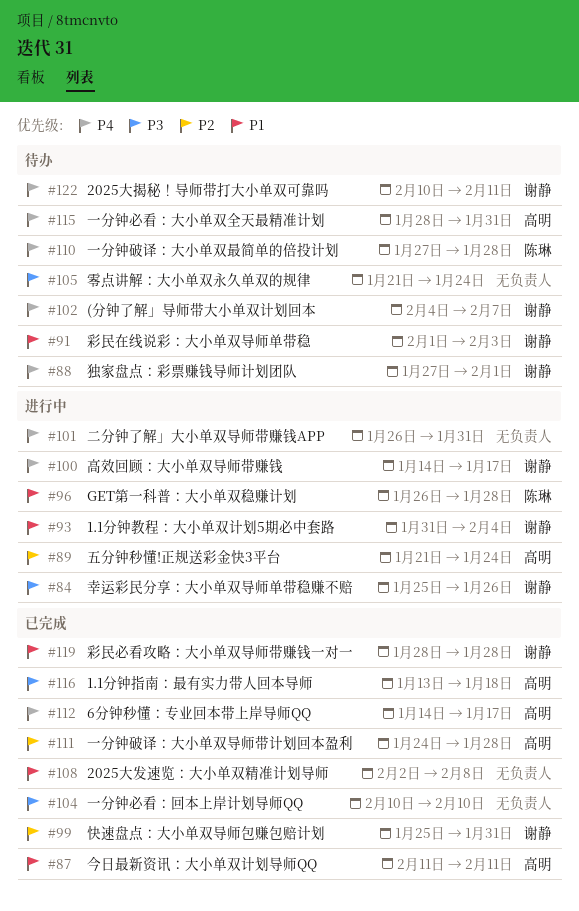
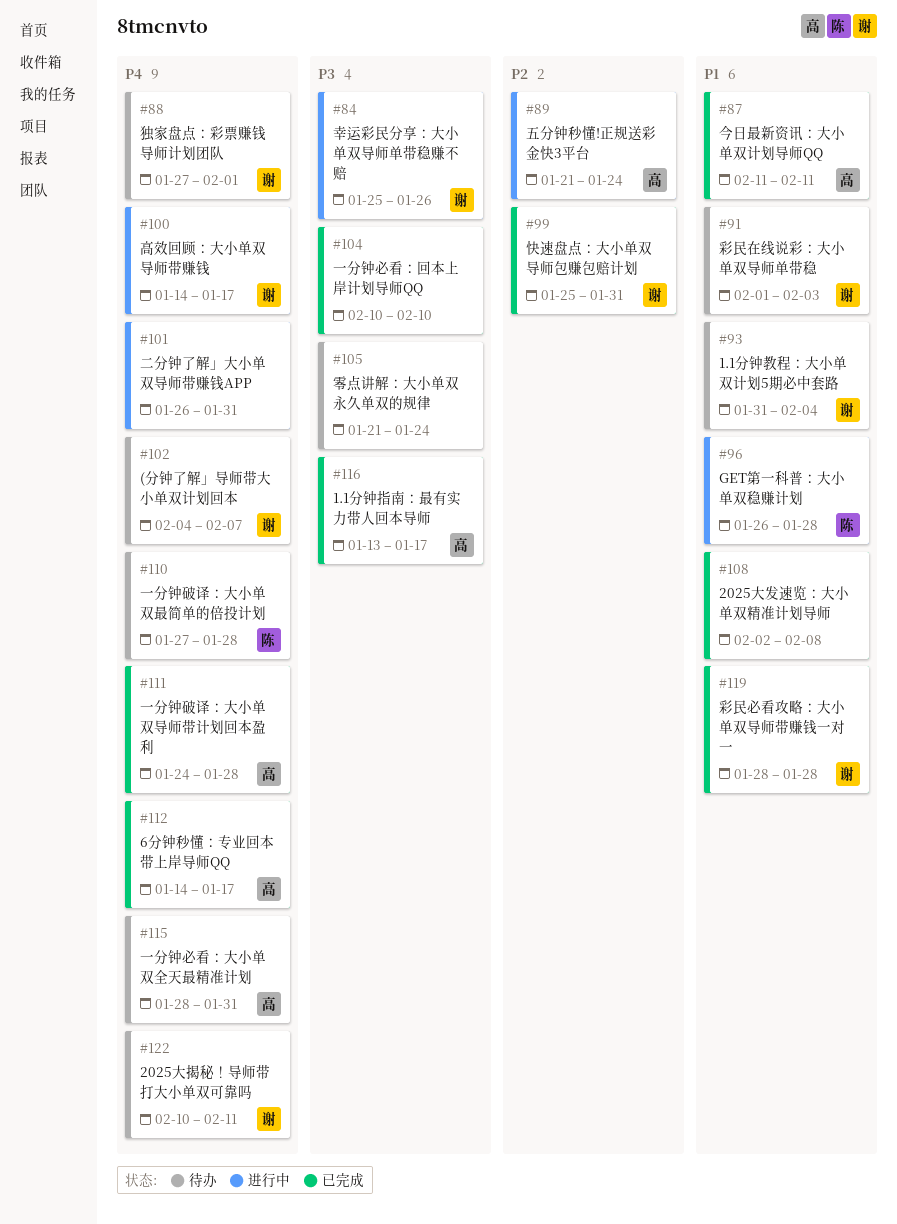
#93, status: 进行中 -> 待办
#111, priority: P2 -> P4
#116, due: Jan 18 -> Jan 17

